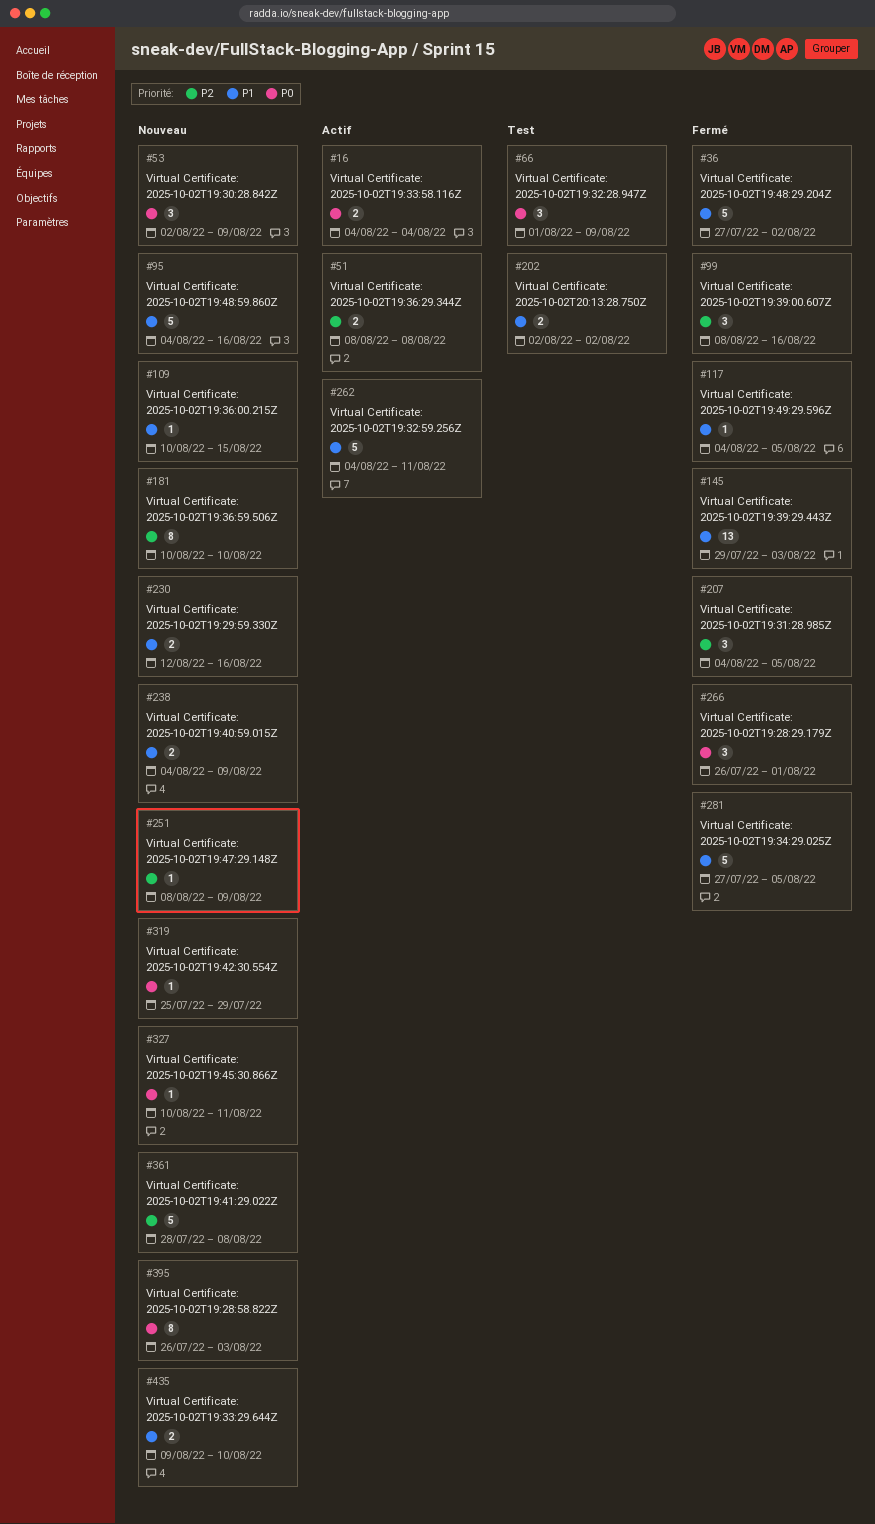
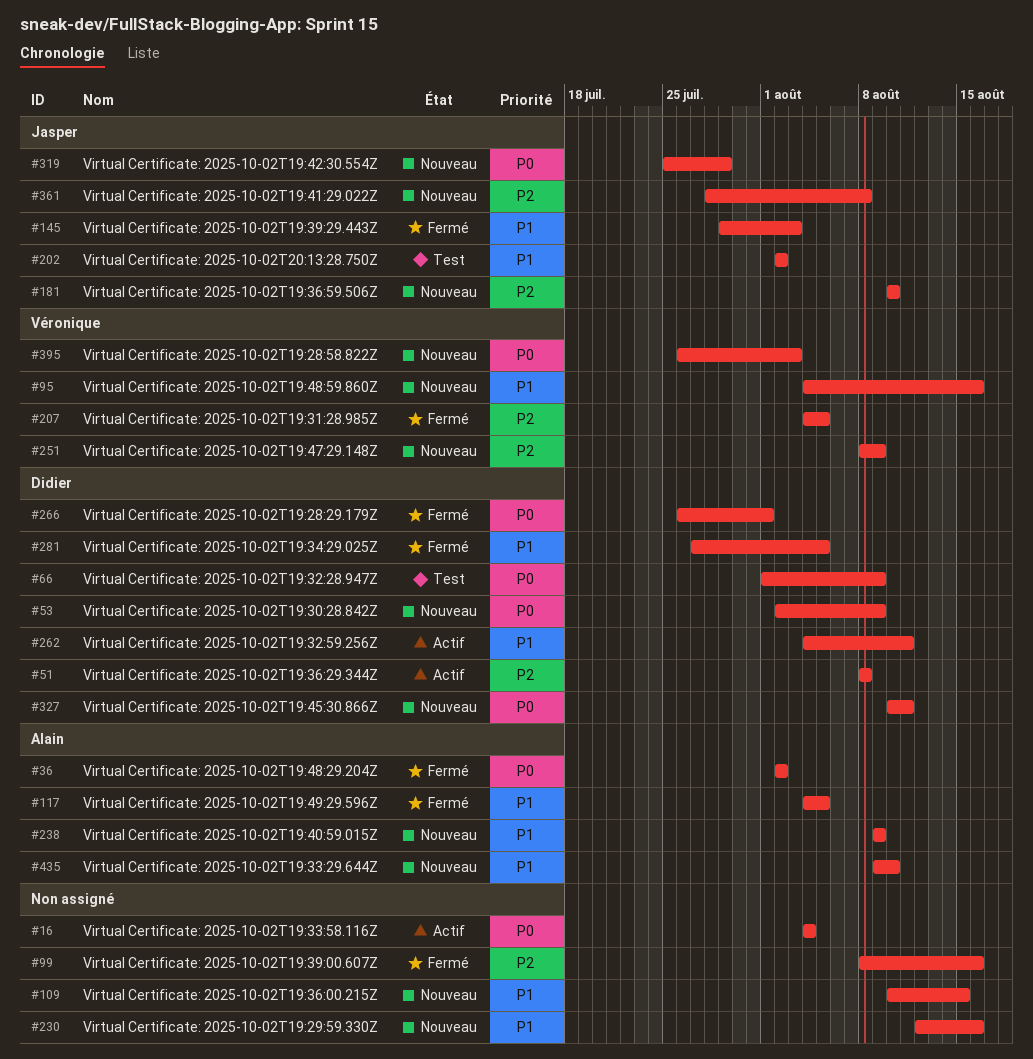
#36, priority: P1 -> P0
#36, start: Jul 27 -> Aug 2
#238, start: Aug 4 -> Aug 9

